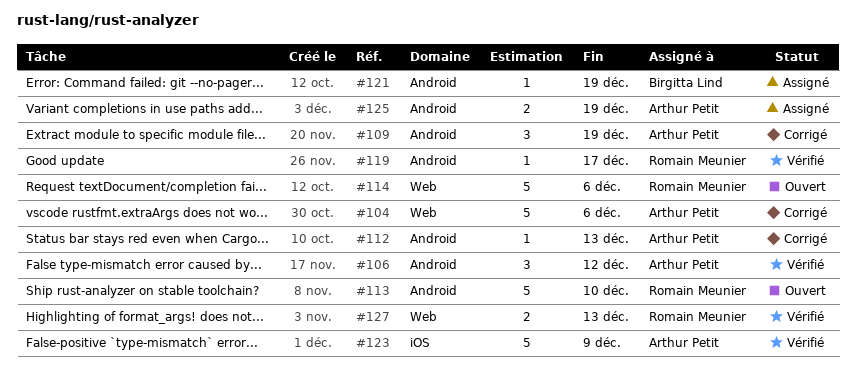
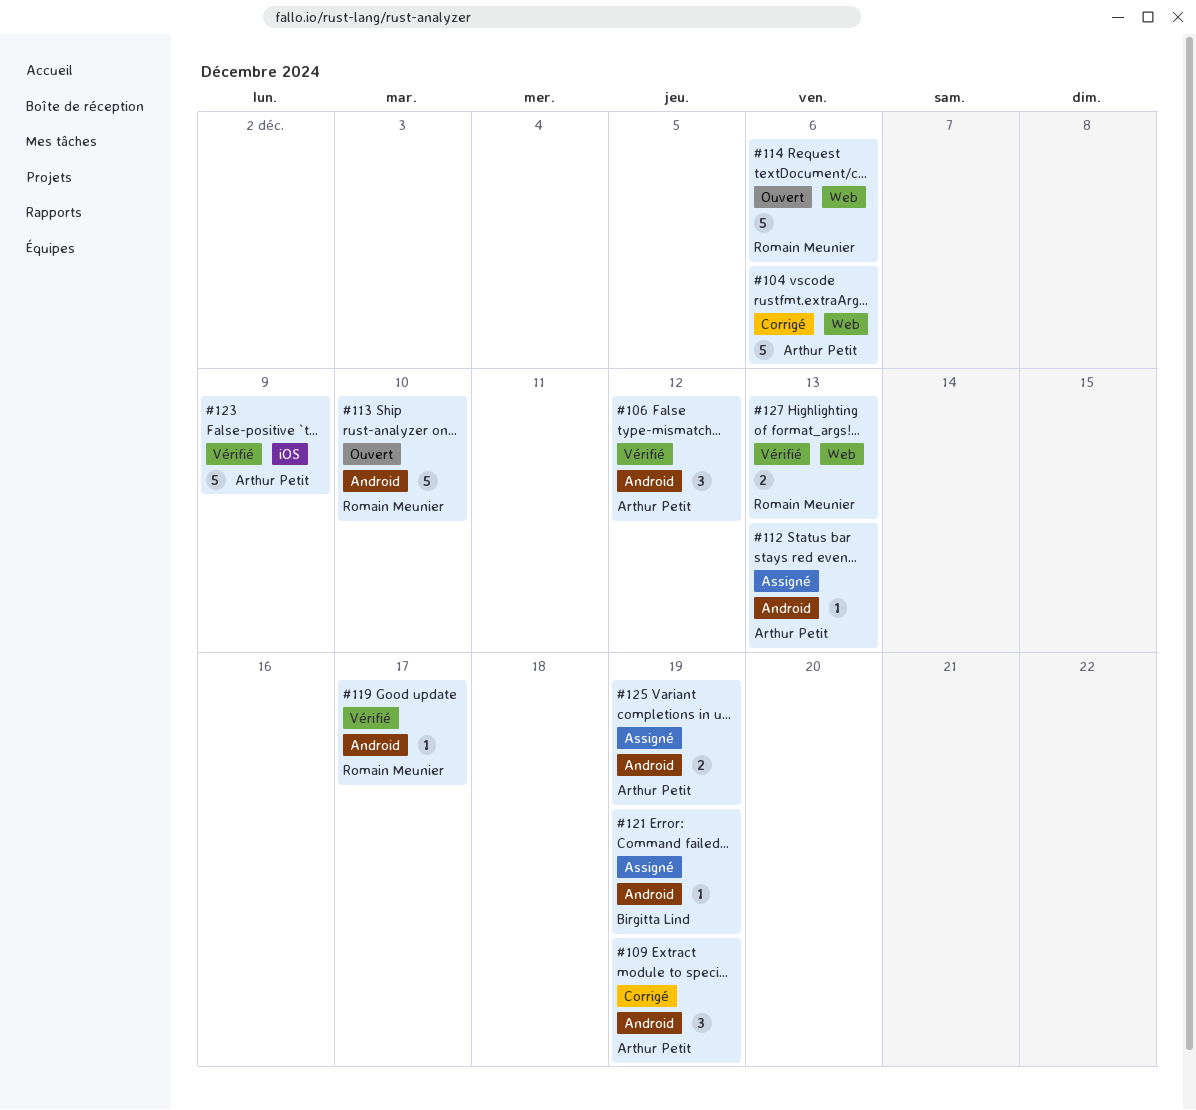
#112, status: Corrigé -> Assigné

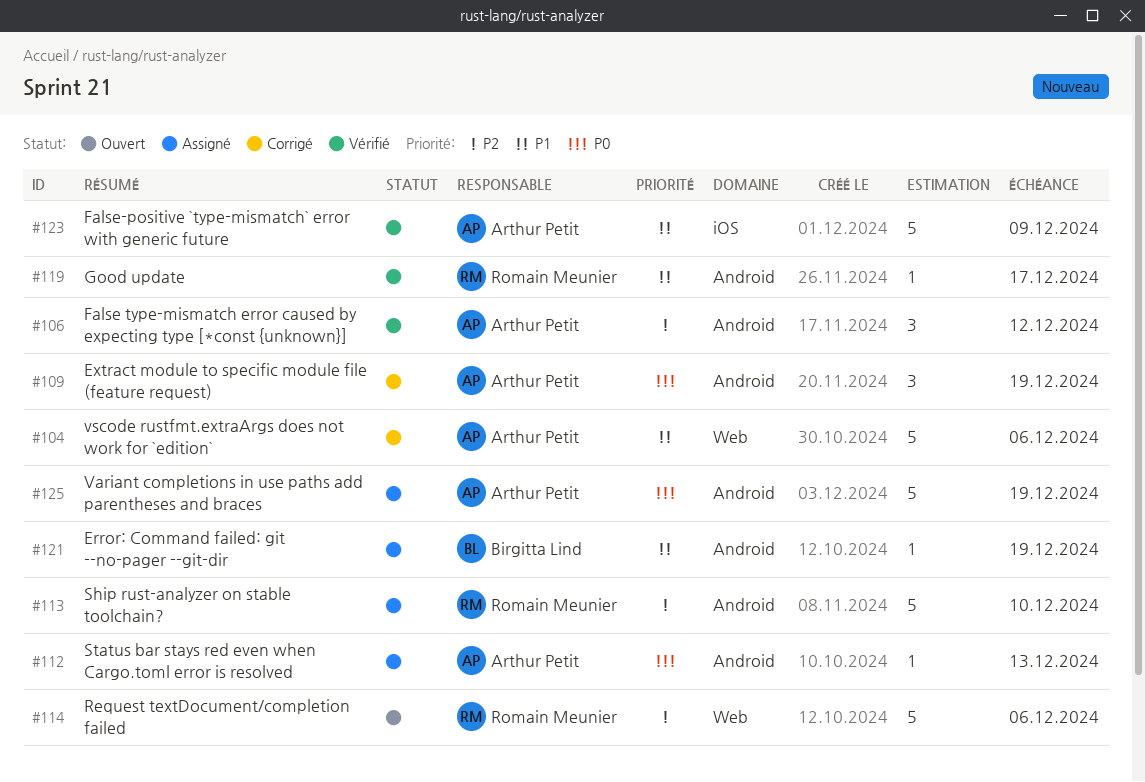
#113, status: Ouvert -> Assigné
#125, estimate: 2 -> 5
#127: present -> none

